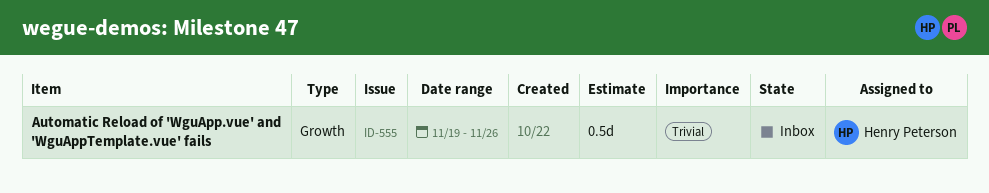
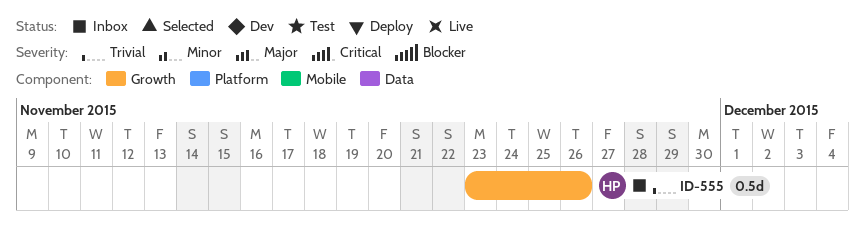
ID-555, start: Nov 19 -> Nov 23

